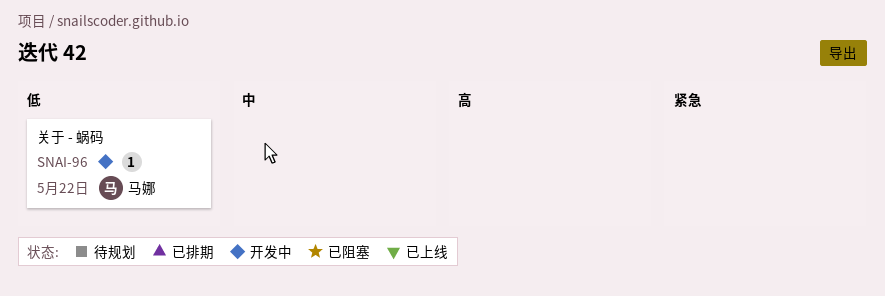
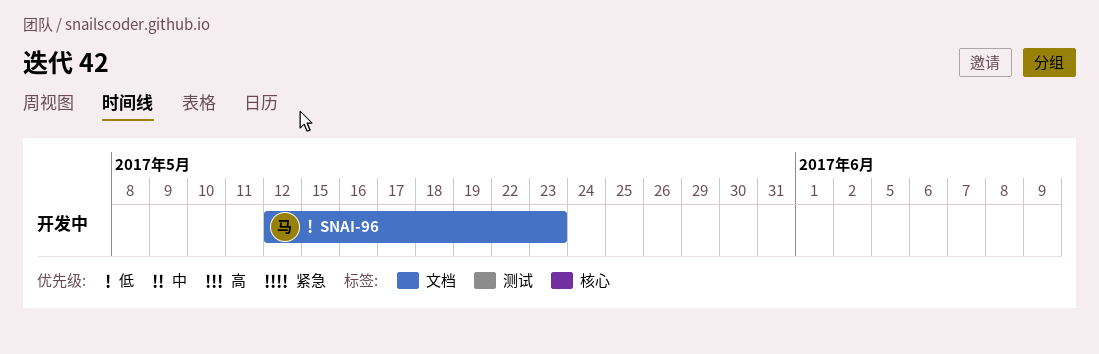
SNAI-96, due: May 22 -> May 23

